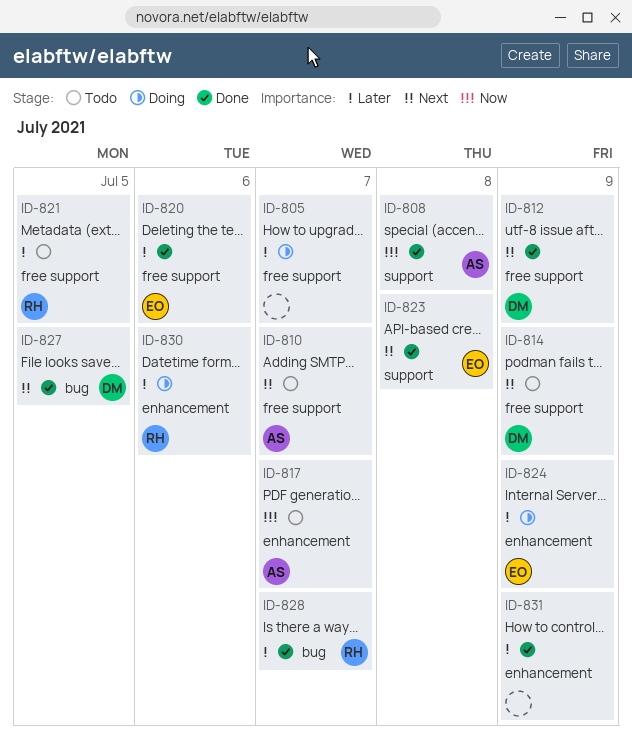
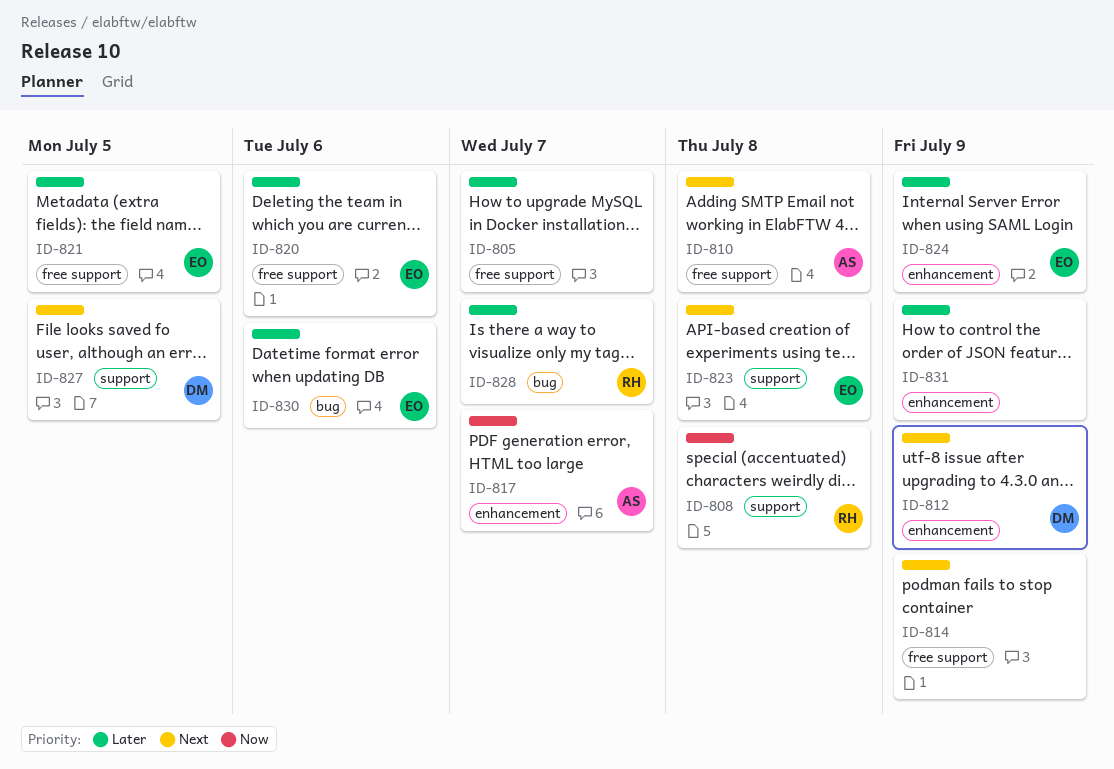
ID-808, owner: AS -> RH
ID-810, due: Jul 7 -> Jul 8
ID-812, label: free support -> enhancement
ID-814, owner: DM -> none
ID-821, owner: RH -> EO
ID-827, label: bug -> support
ID-830, owner: RH -> EO
ID-830, label: enhancement -> bug

